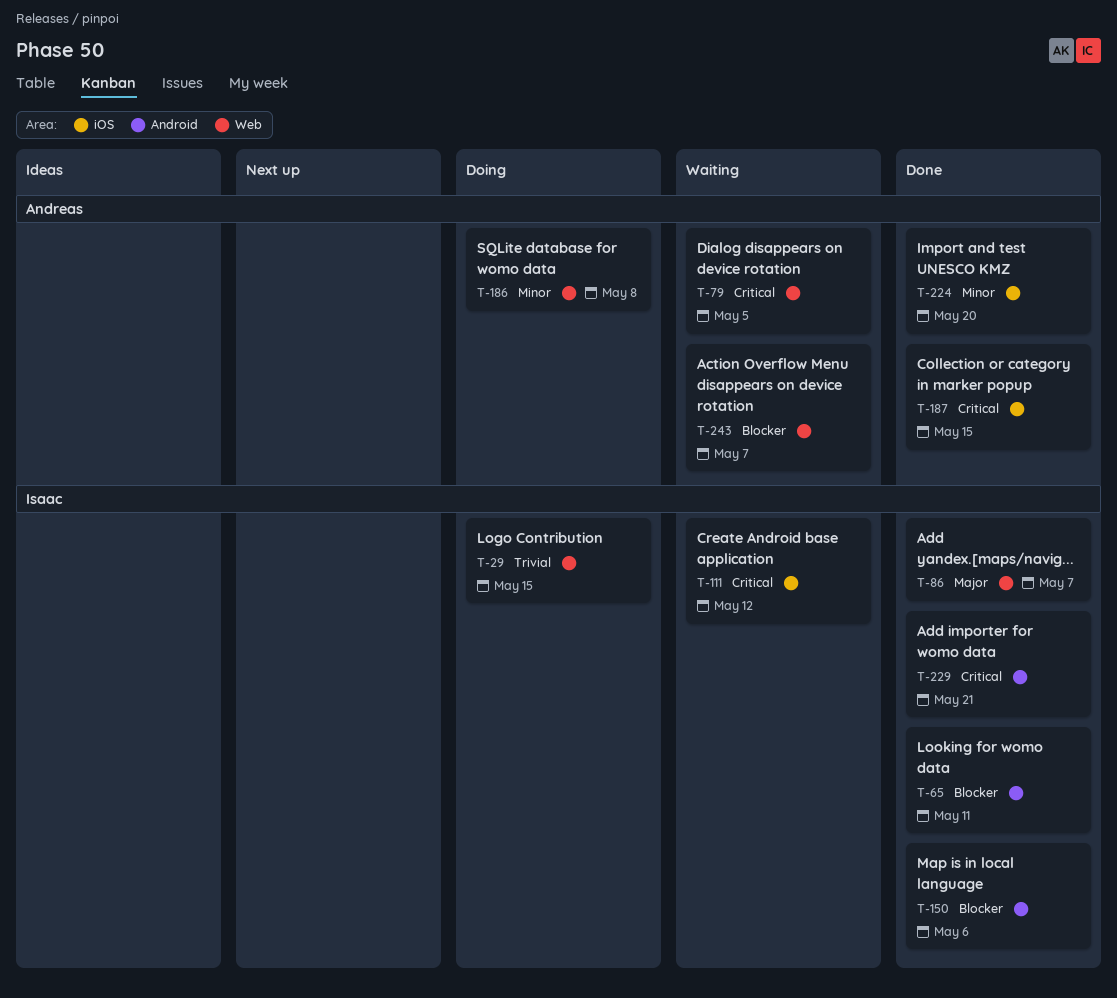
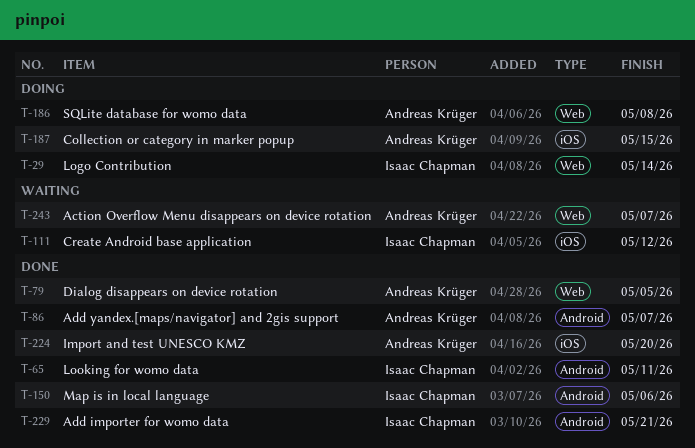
T-29, due: May 15 -> May 14
T-79, status: Waiting -> Done
T-86, owner: Isaac Chapman -> Andreas Krüger
T-86, label: Web -> Android
T-187, status: Done -> Doing

